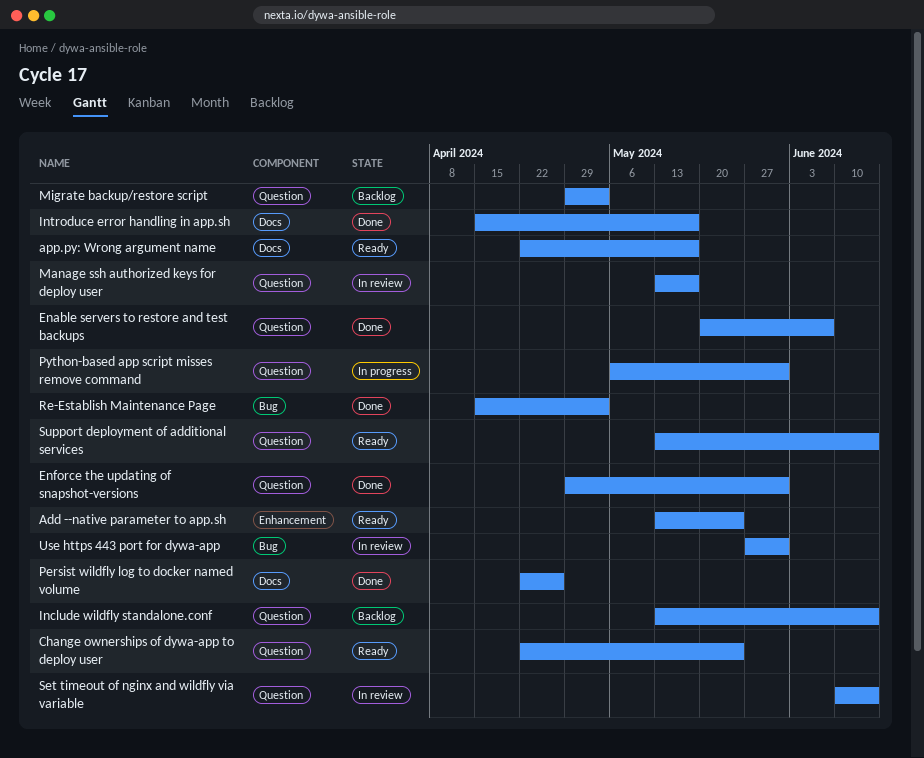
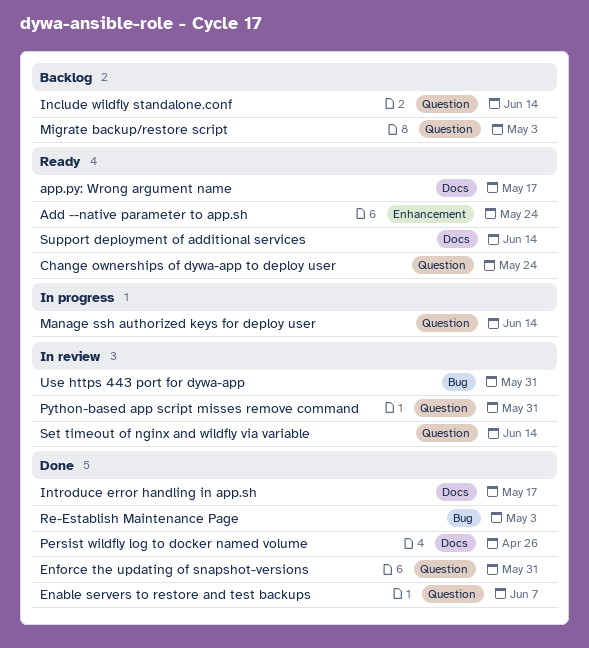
Manage ssh authorized keys for deploy user, status: In review -> In progress
Manage ssh authorized keys for deploy user, due: May 17 -> Jun 14
Python-based app script misses remove command, status: In progress -> In review
Support deployment of additional services, label: Question -> Docs

